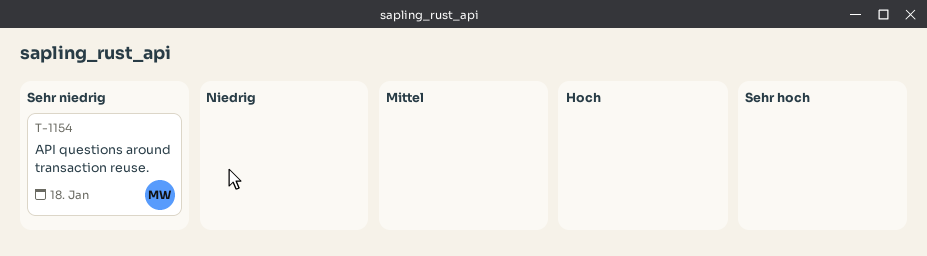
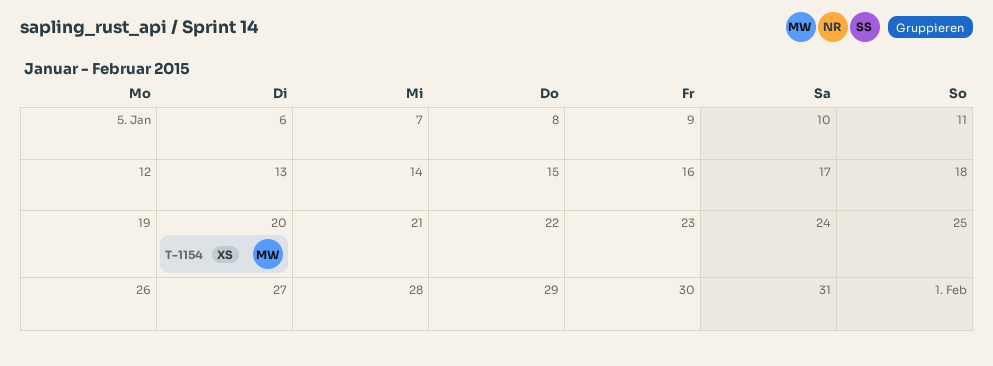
T-1154, due: Jan 18 -> Jan 20

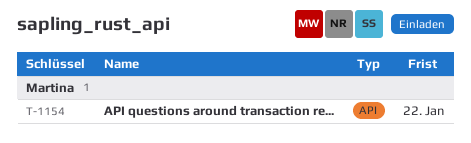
T-1154, due: Jan 20 -> Jan 22

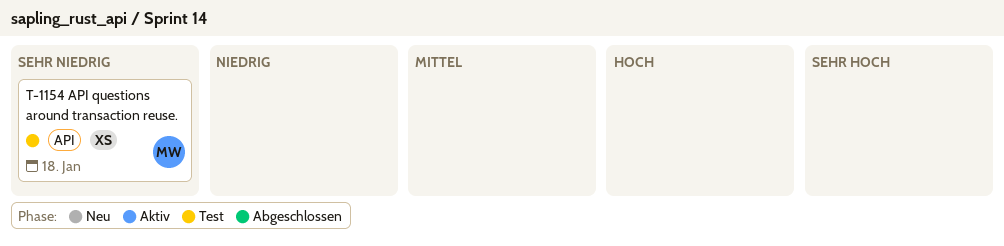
T-1154, due: Jan 22 -> Jan 18

